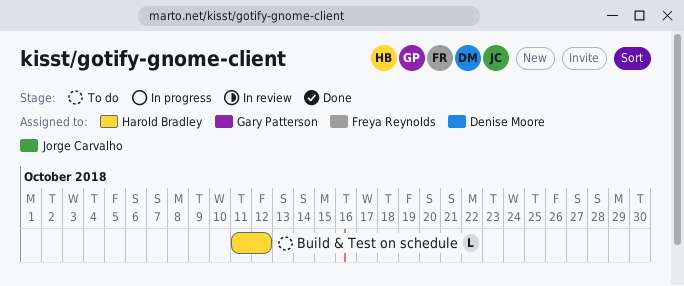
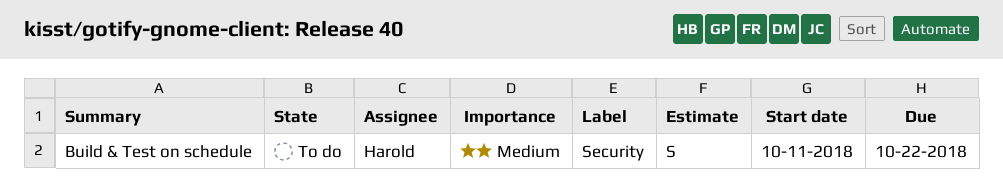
Build & Test on schedule, estimate: L -> S
Build & Test on schedule, due: Oct 12 -> Oct 22

